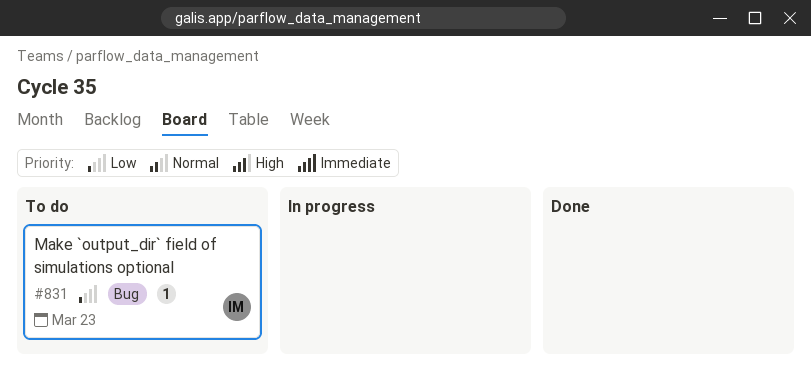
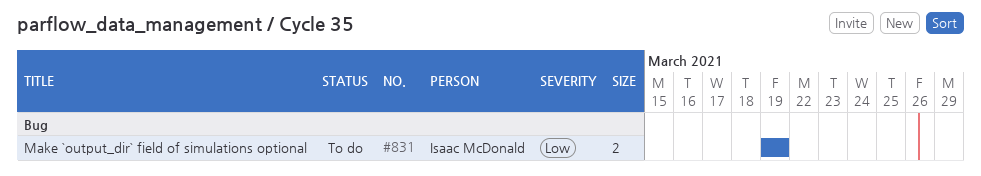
#831, estimate: 1 -> 2
#831, due: Mar 23 -> Mar 19

